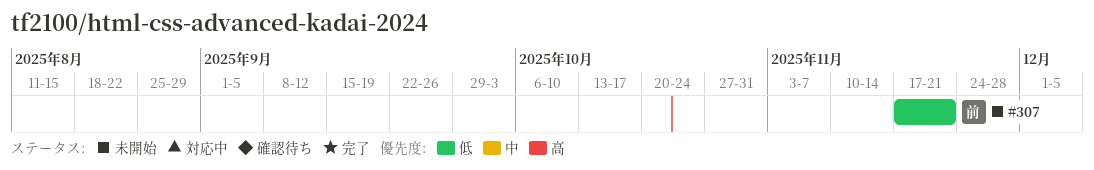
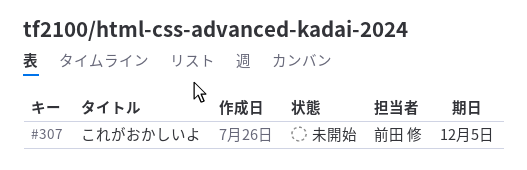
#307, due: Nov 21 -> Dec 5

